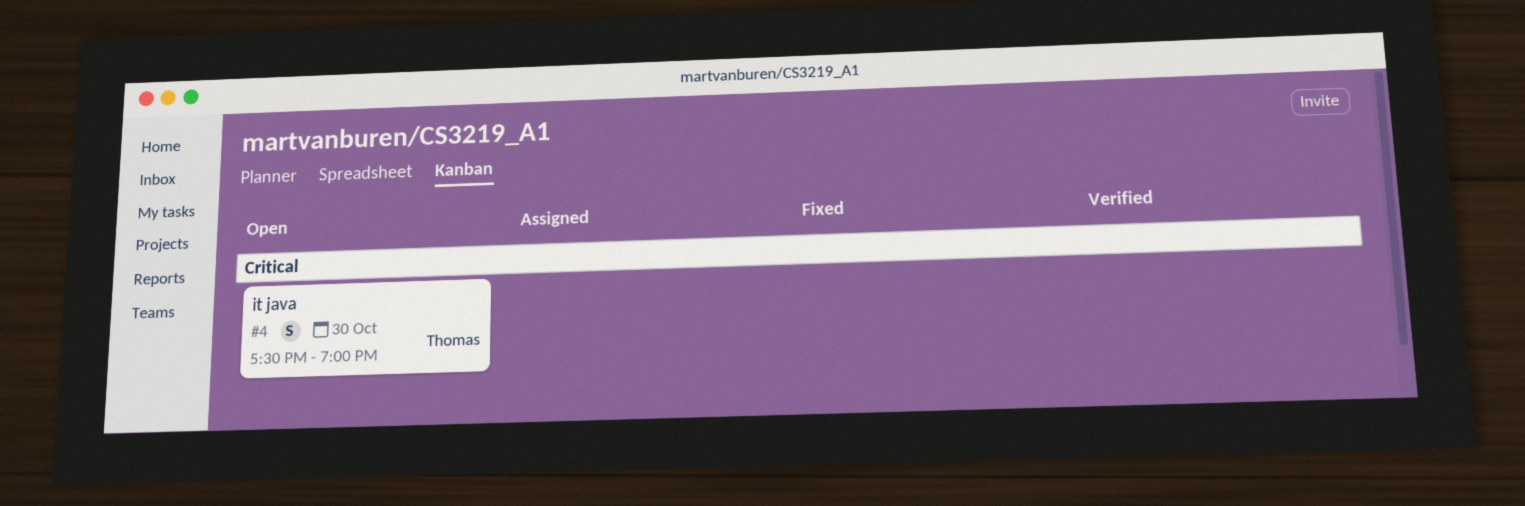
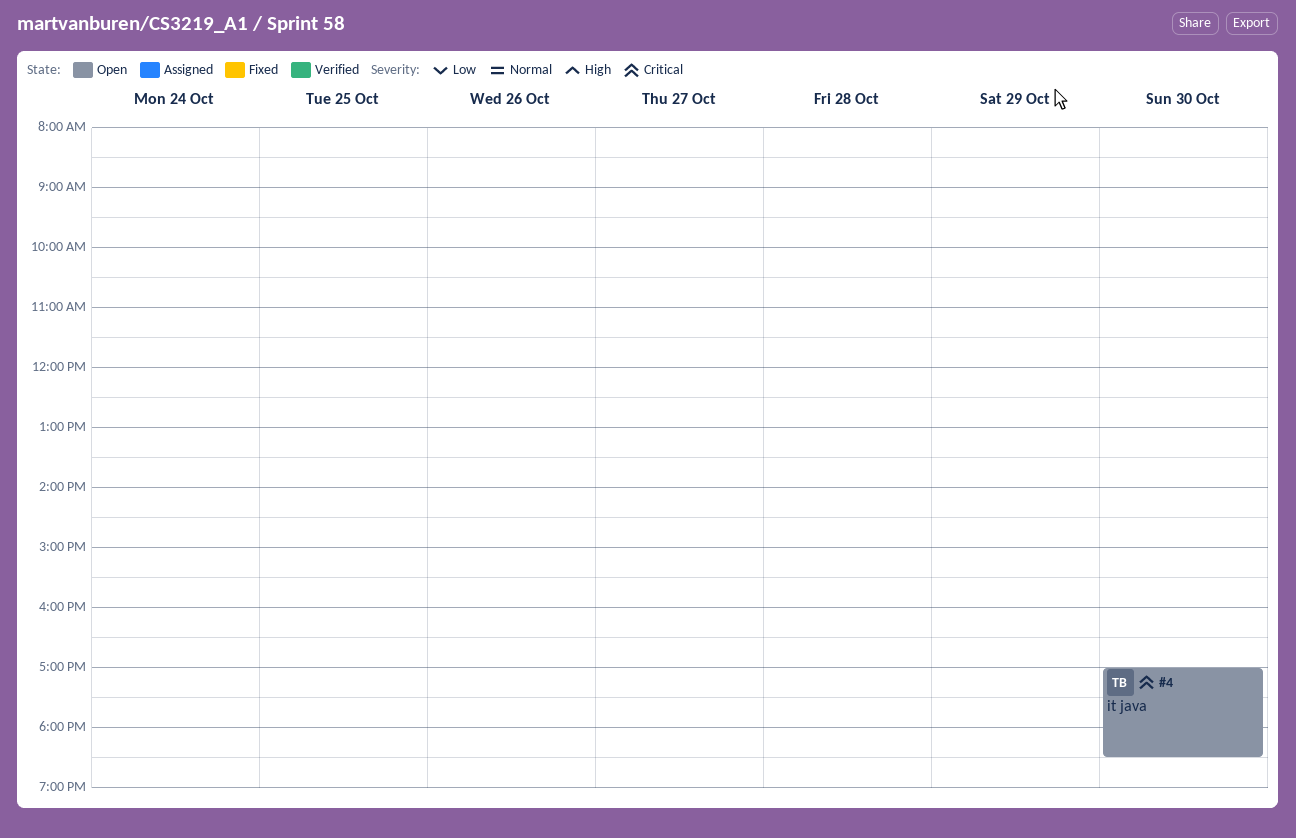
#4, begins: 17:30 -> 17:00
#4, ends: 19:00 -> 18:30

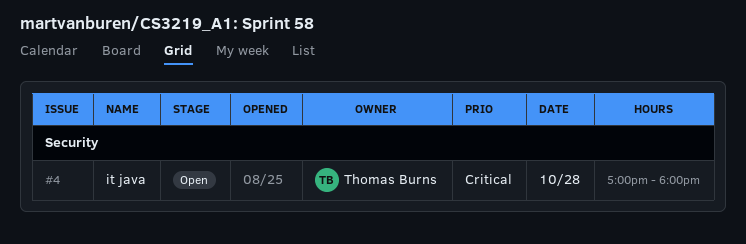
#4, day: Oct 30 -> Oct 28
#4, ends: 18:30 -> 18:00

